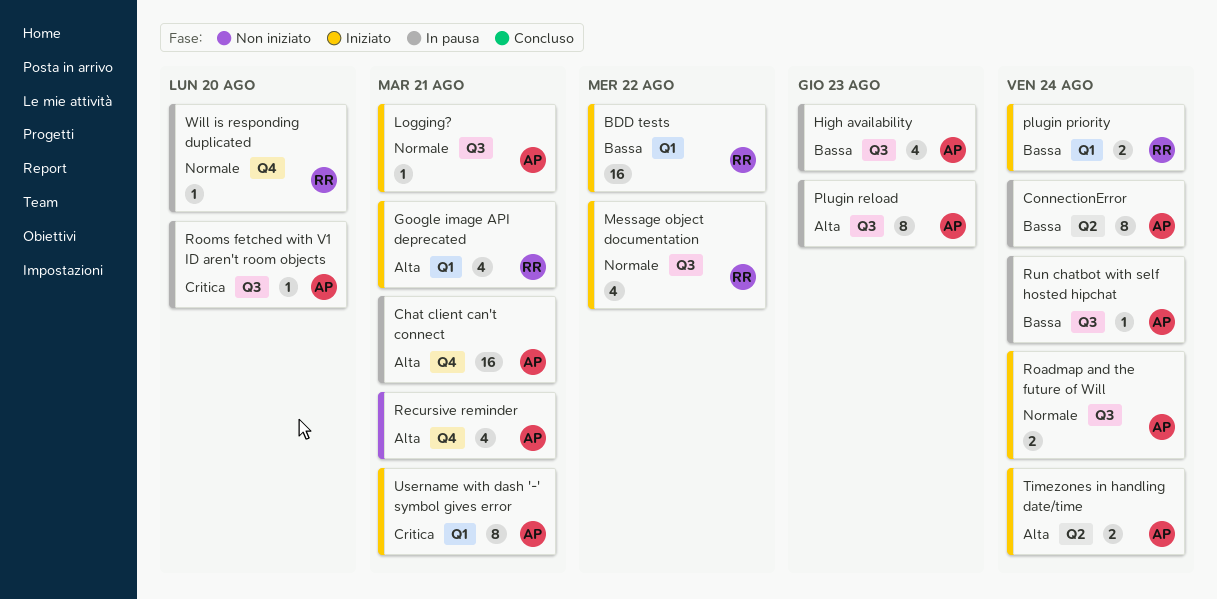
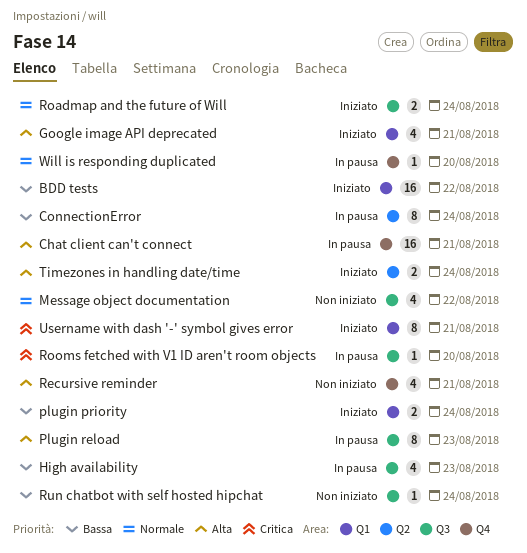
Logging?: present -> none
Message object documentation, status: Iniziato -> Non iniziato
Run chatbot with self hosted hipchat, status: In pausa -> Non iniziato

